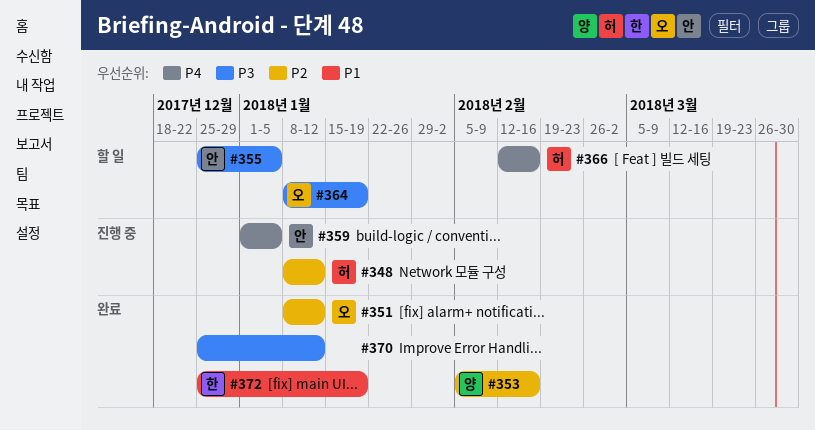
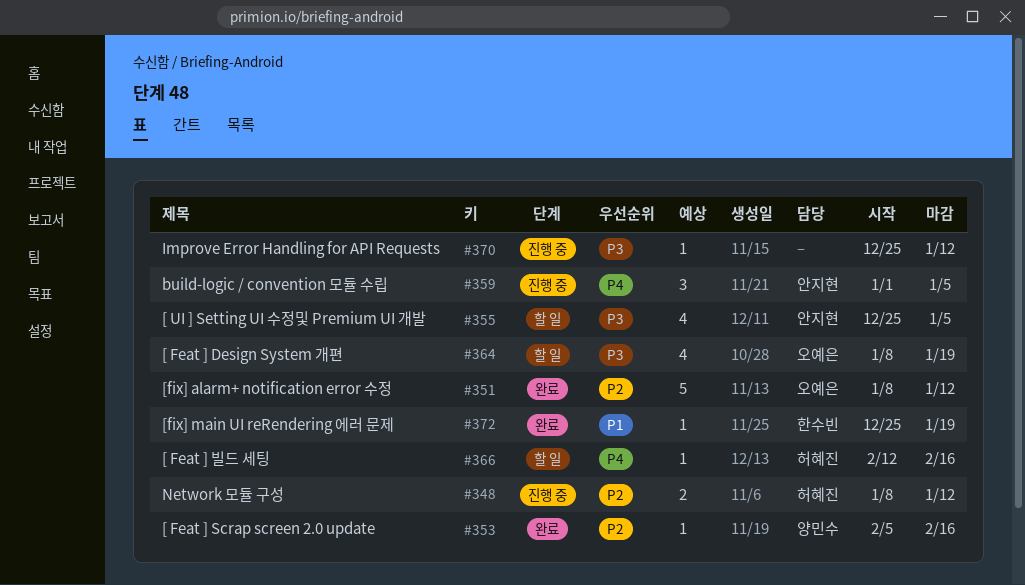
#370, status: 완료 -> 진행 중

